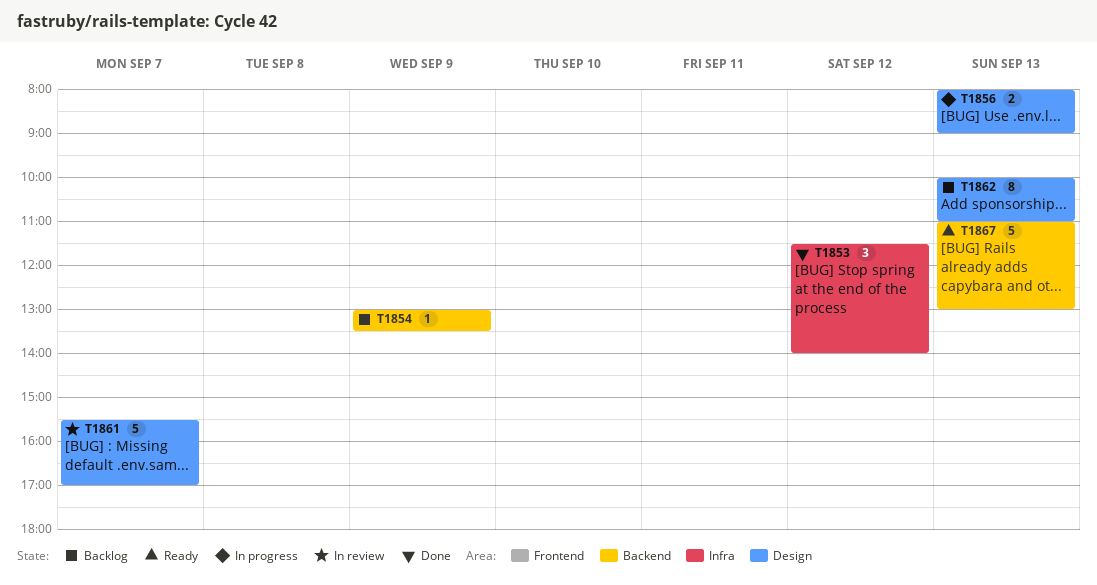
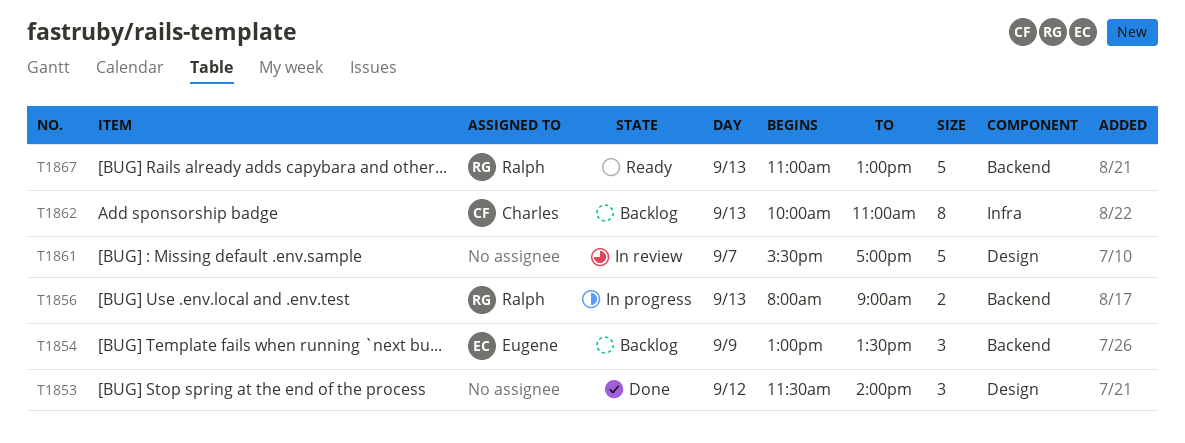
T1853, label: Infra -> Design
T1854, estimate: 1 -> 3
T1856, label: Design -> Backend
T1862, label: Design -> Infra

